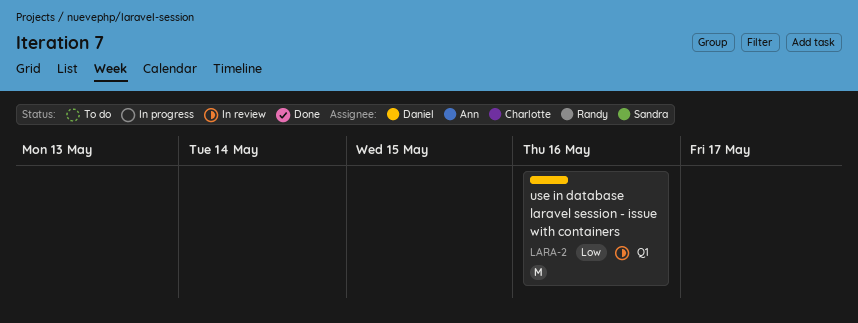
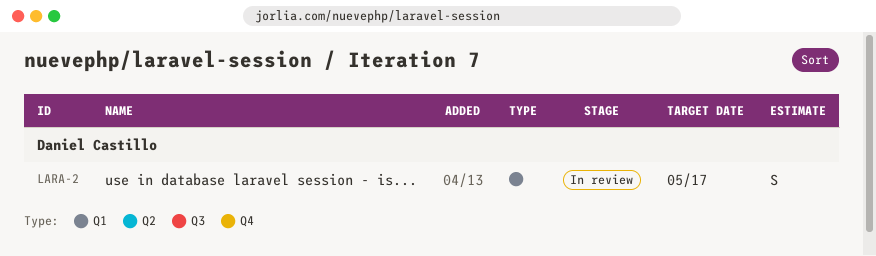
LARA-2, estimate: M -> S
LARA-2, due: May 16 -> May 17

